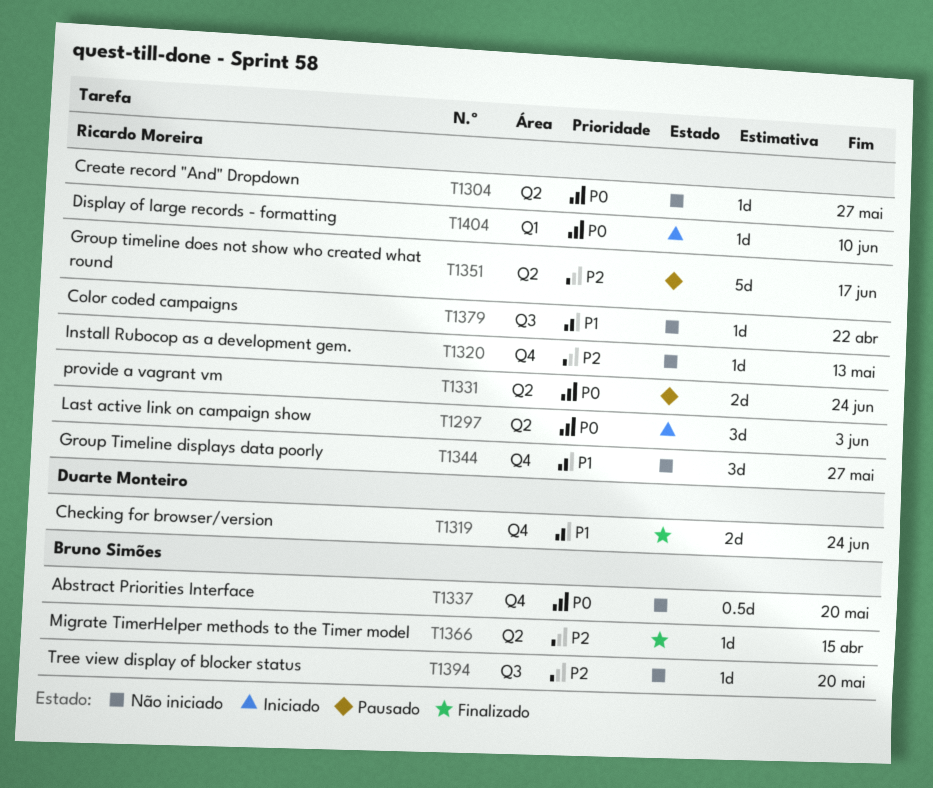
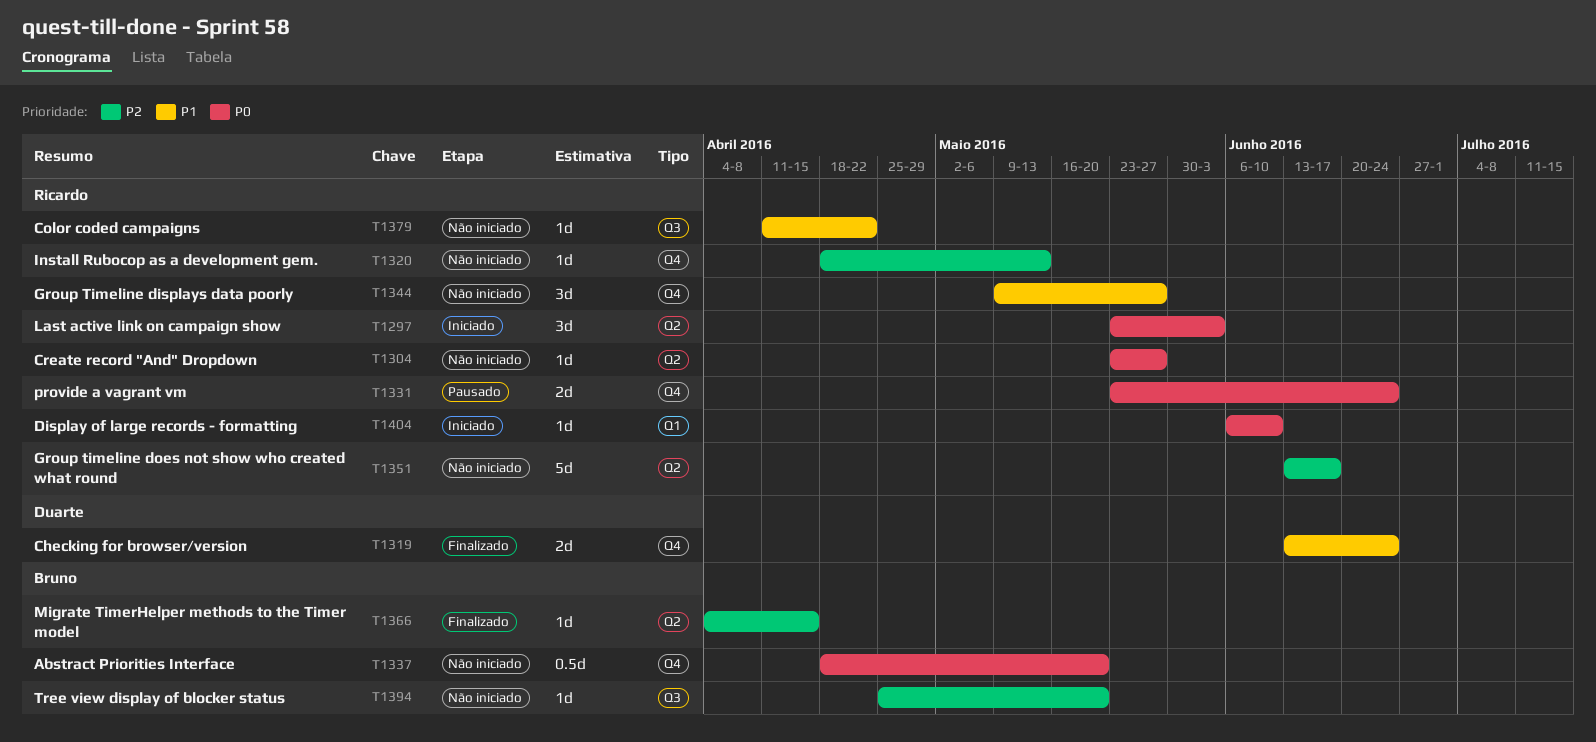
T1331, label: Q2 -> Q4
T1351, status: Pausado -> Não iniciado

